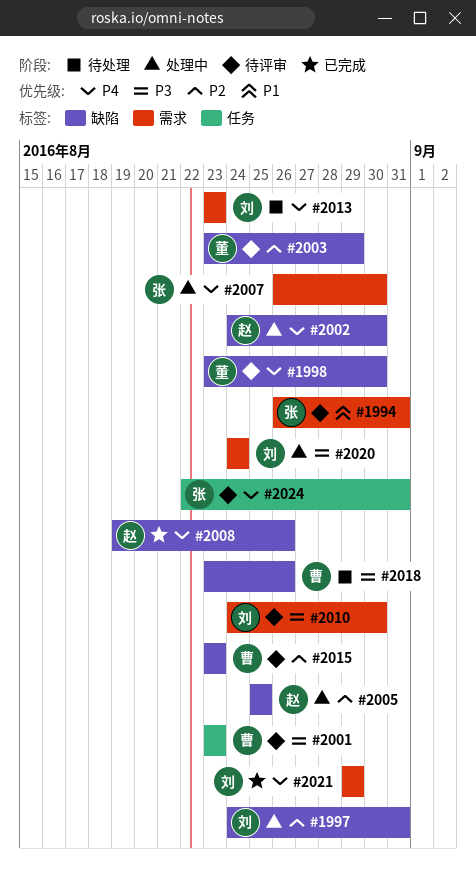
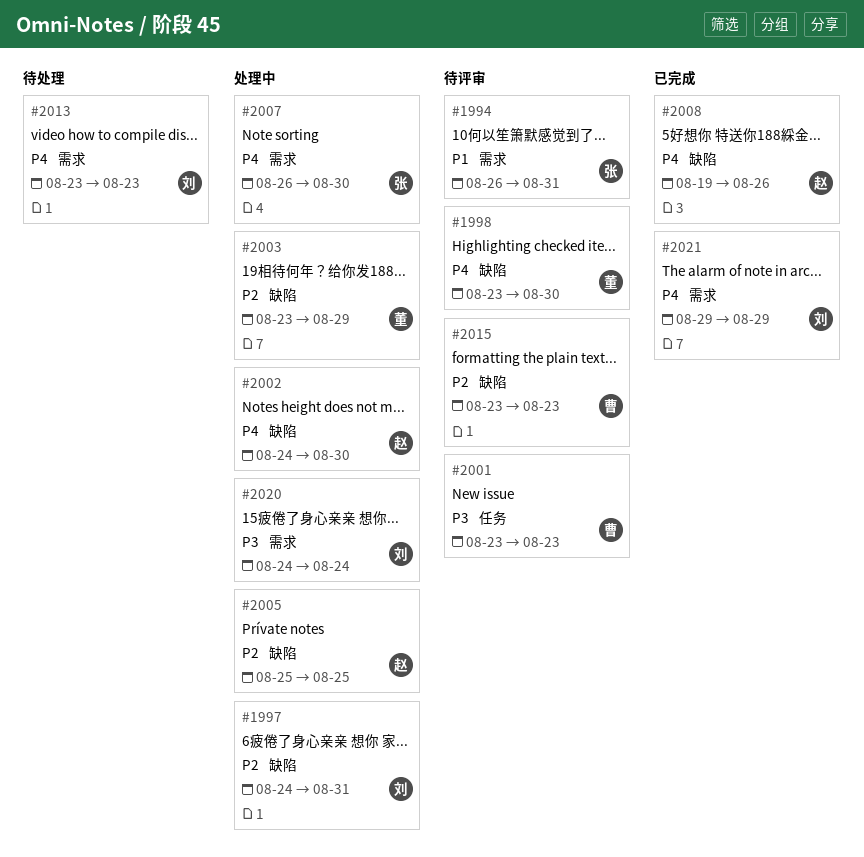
#2003, status: 待评审 -> 处理中
#2010: present -> none
#2018: present -> none
#2024: present -> none

